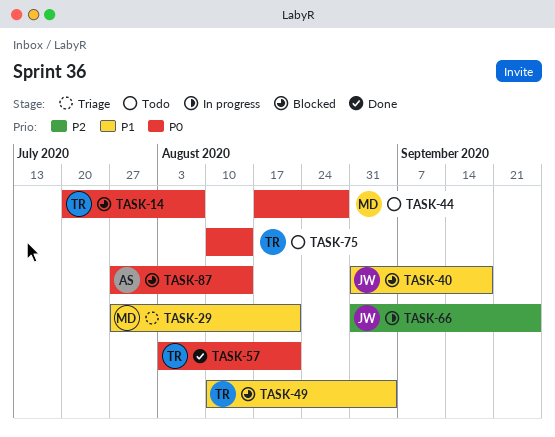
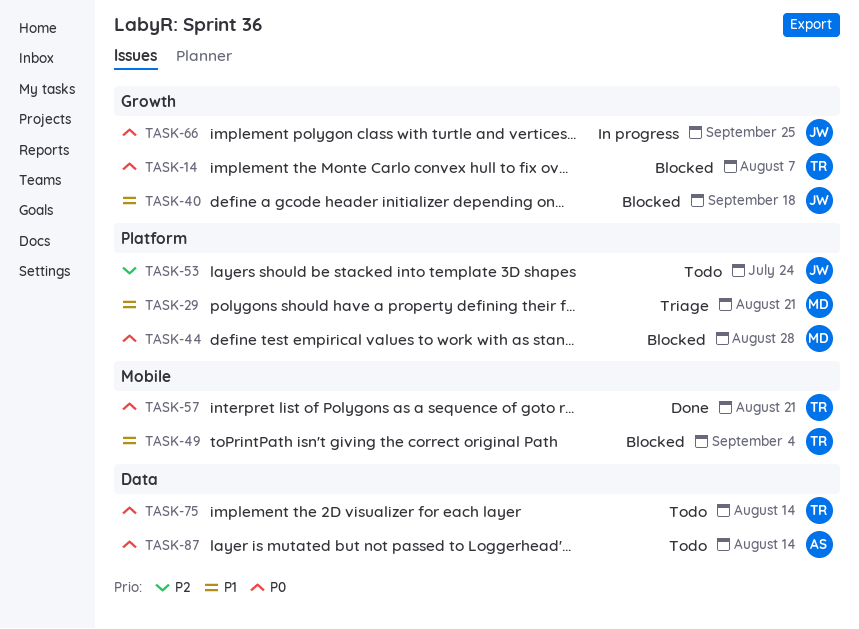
TASK-44, status: Todo -> Blocked
TASK-53: none -> present
TASK-66, priority: P2 -> P0
TASK-87, status: Blocked -> Todo

